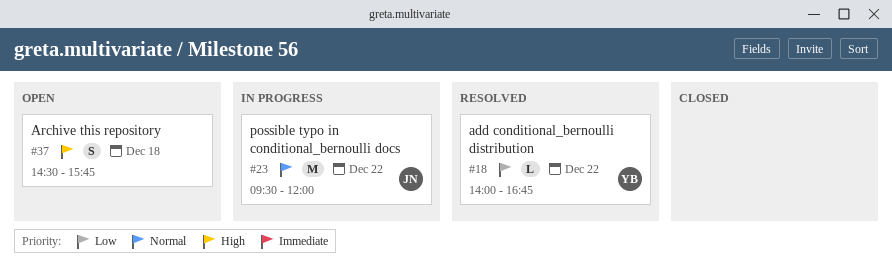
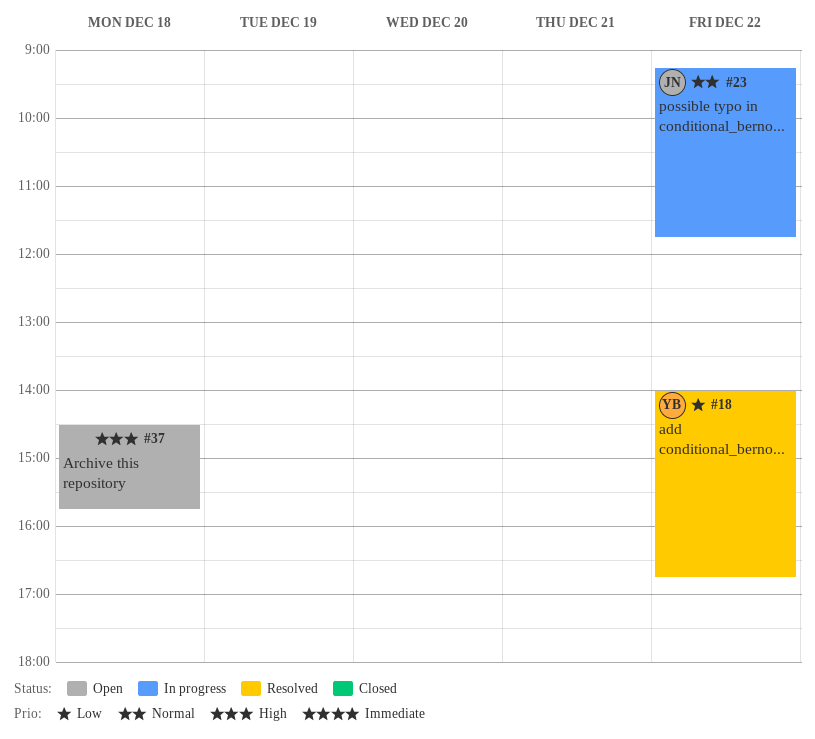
#23, begins: 09:30 -> 09:15
#23, ends: 12:00 -> 11:45

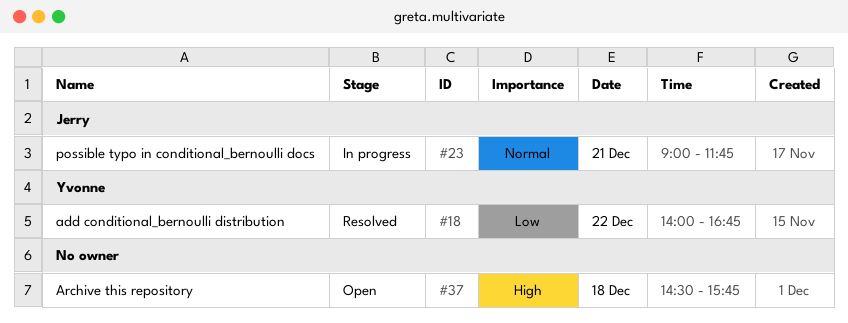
#23, day: Dec 22 -> Dec 21
#23, begins: 09:15 -> 09:00

